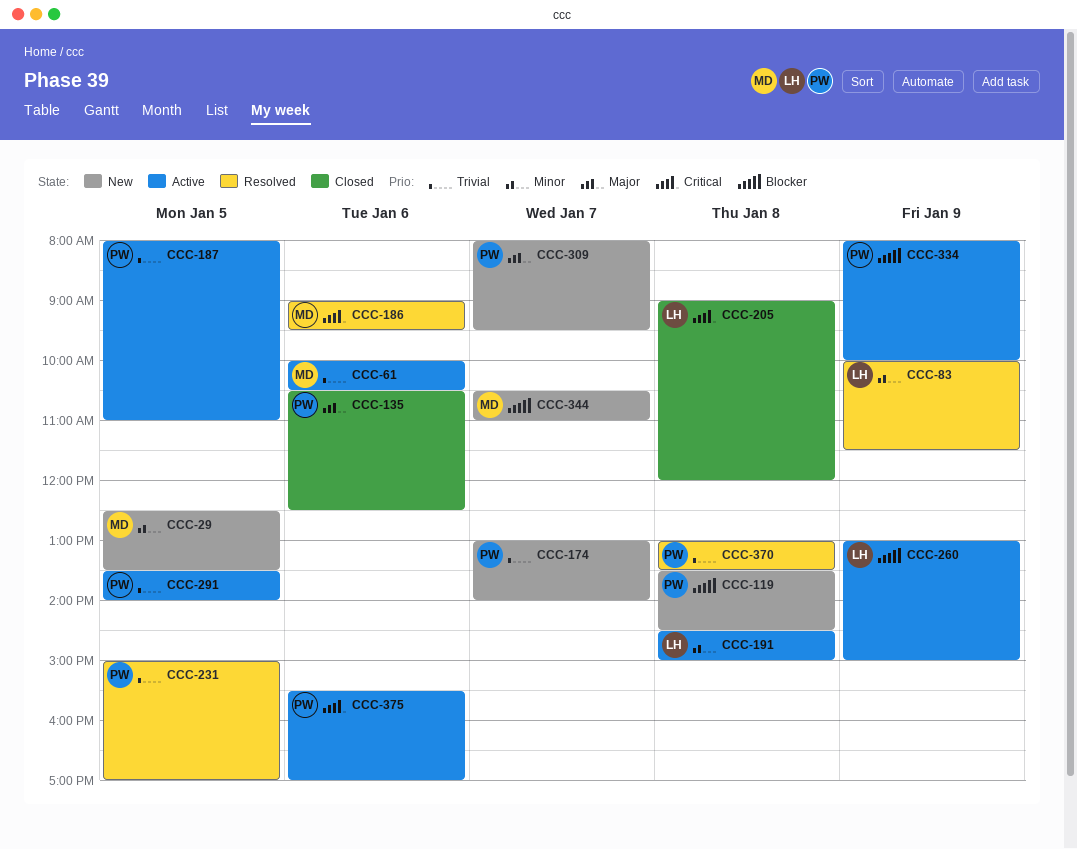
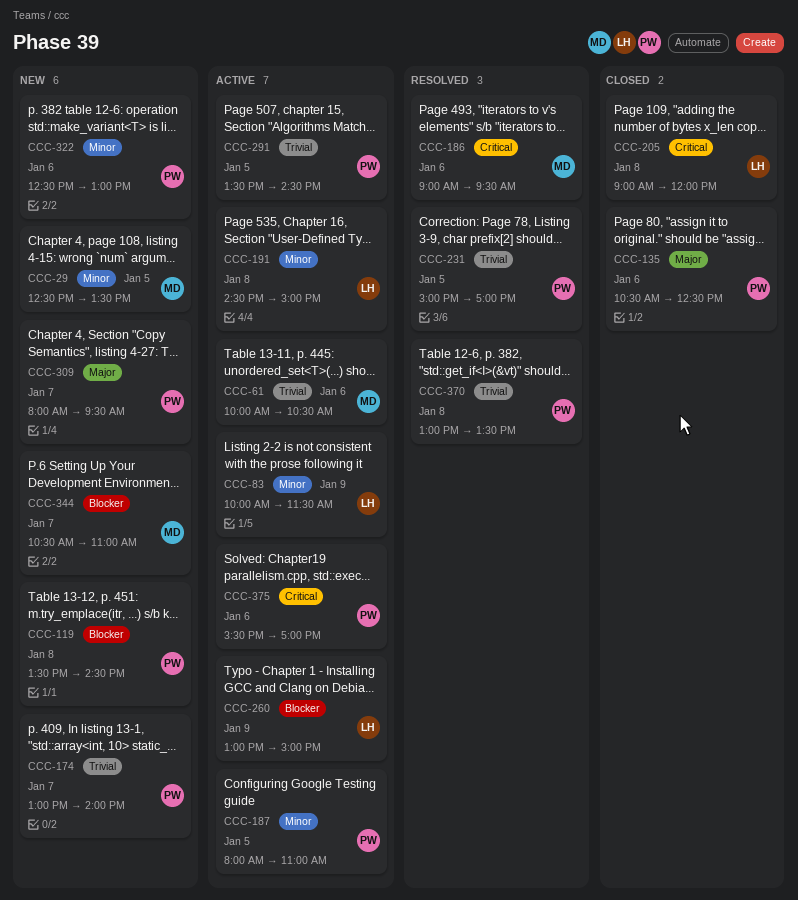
CCC-83, status: Resolved -> Active
CCC-187, priority: Trivial -> Minor
CCC-291, ends: 14:00 -> 14:30
CCC-322: none -> present
CCC-334: present -> none

